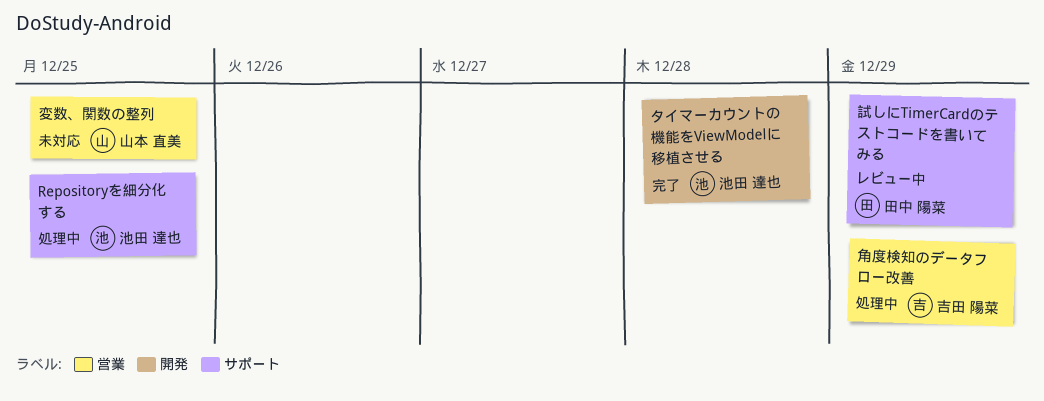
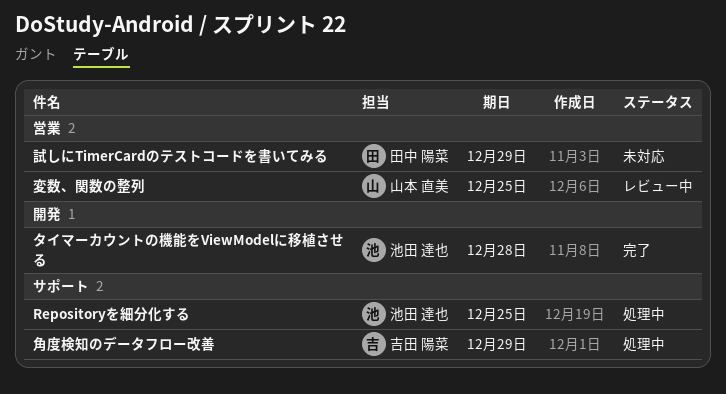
変数、関数の整列, status: 未対応 -> レビュー中
角度検知のデータフロー改善, label: 営業 -> サポート
試しにTimerCardのテストコードを書いてみる, status: レビュー中 -> 未対応
試しにTimerCardのテストコードを書いてみる, label: サポート -> 営業

